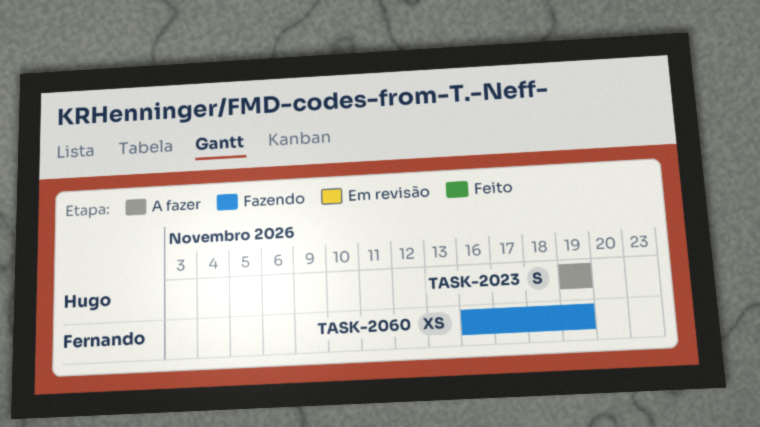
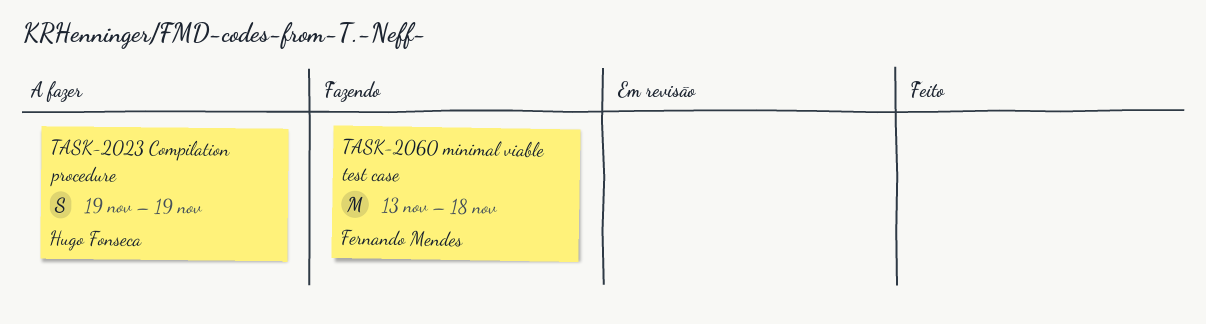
TASK-2060, estimate: XS -> M
TASK-2060, start: Nov 16 -> Nov 13
TASK-2060, due: Nov 19 -> Nov 18

